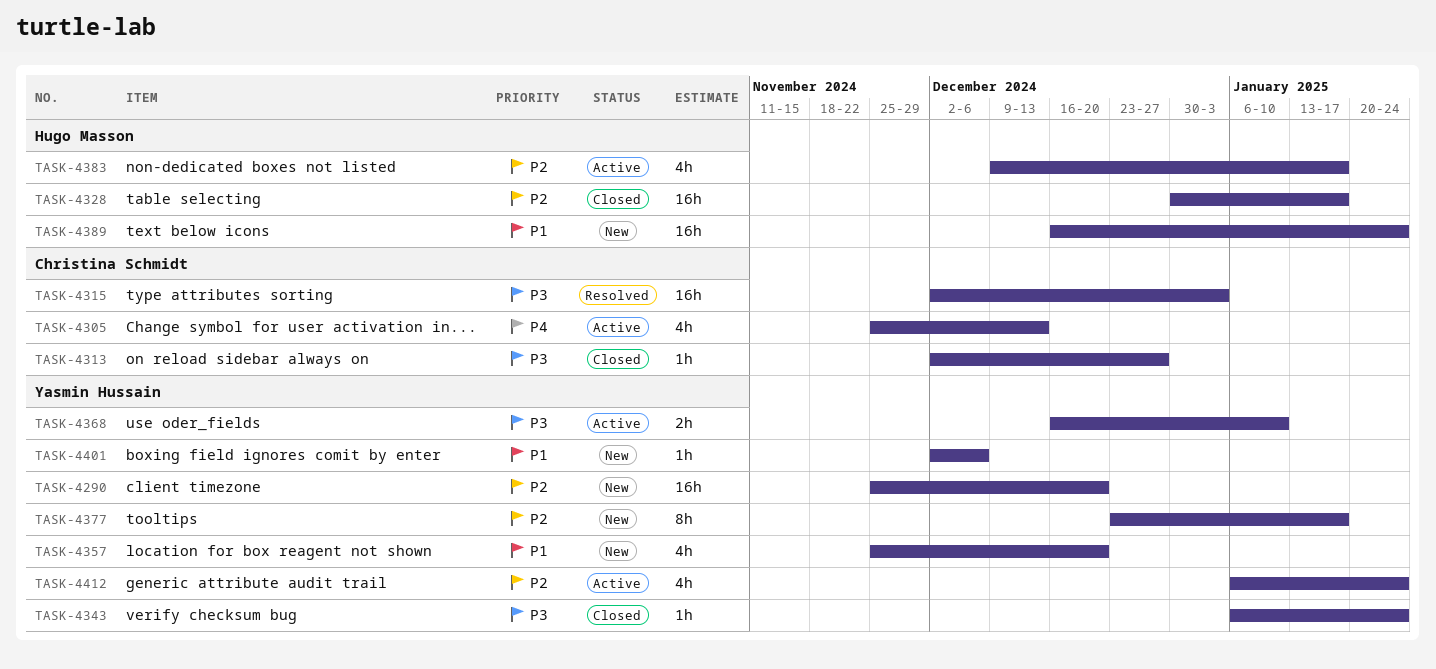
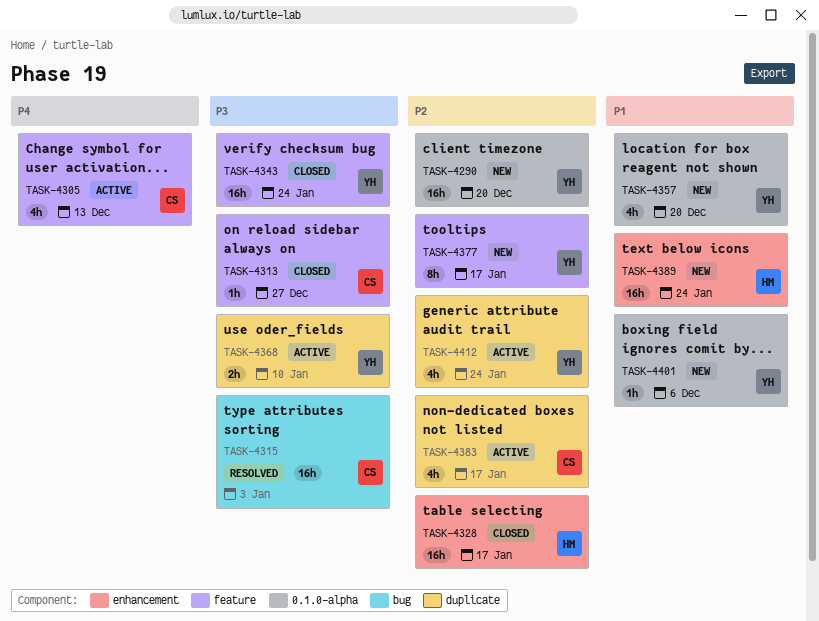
TASK-4343, estimate: 1h -> 16h
TASK-4383, owner: Hugo Masson -> Christina Schmidt

